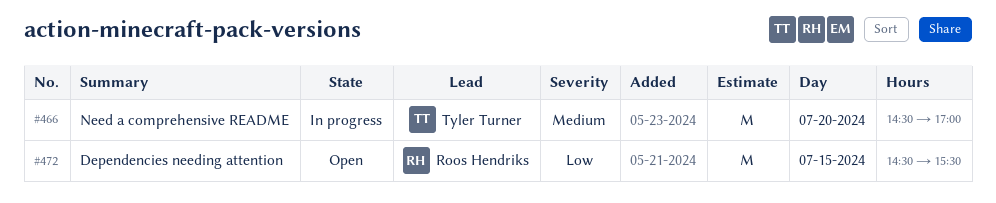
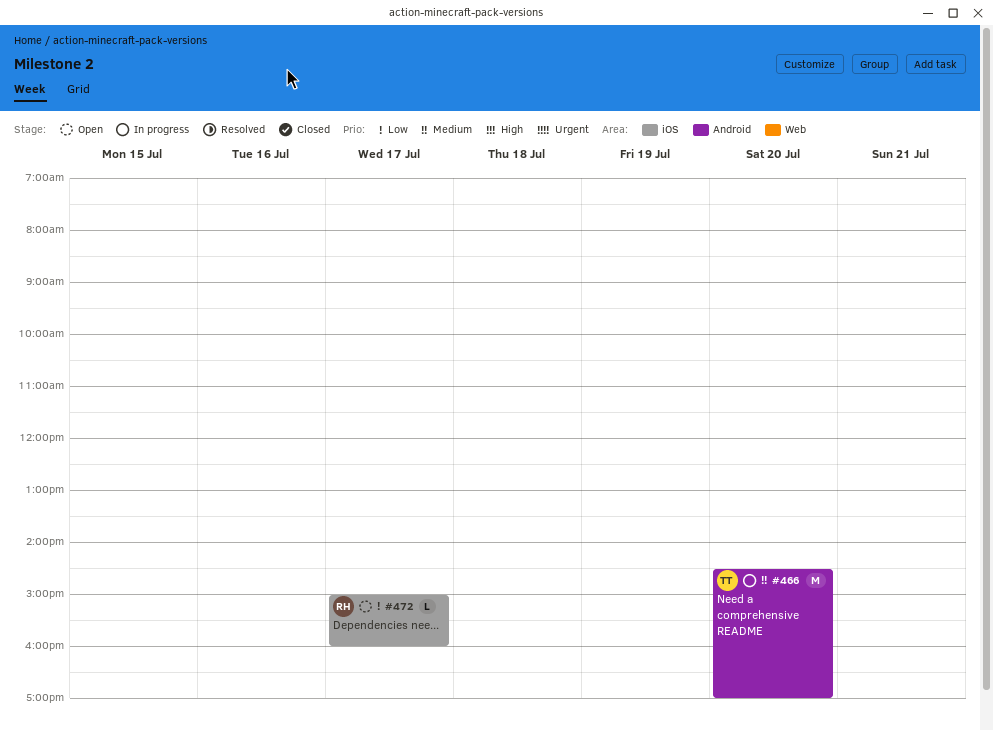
#472, estimate: M -> L
#472, day: Jul 15 -> Jul 17
#472, begins: 14:30 -> 15:00
#472, ends: 15:30 -> 16:00

